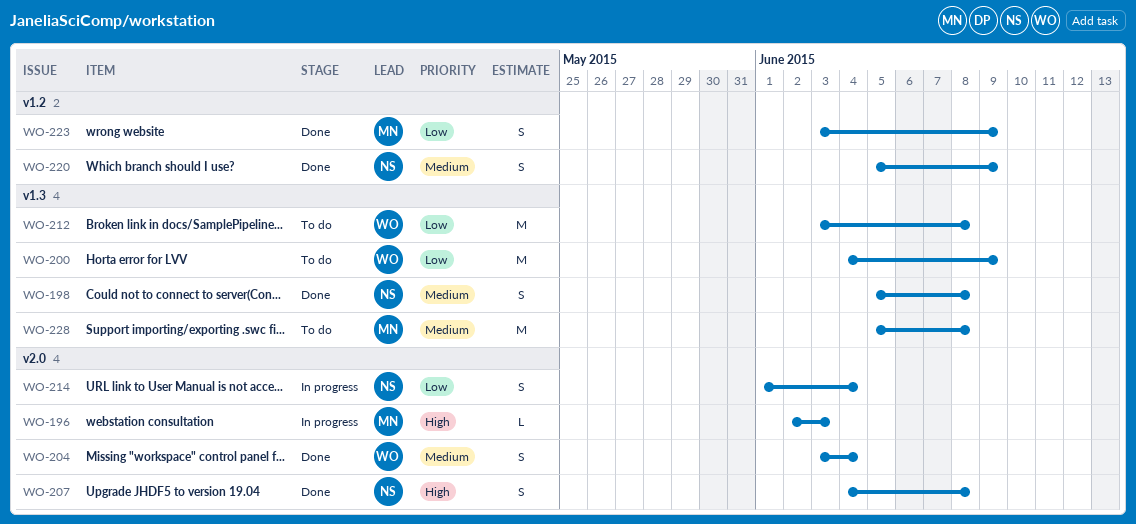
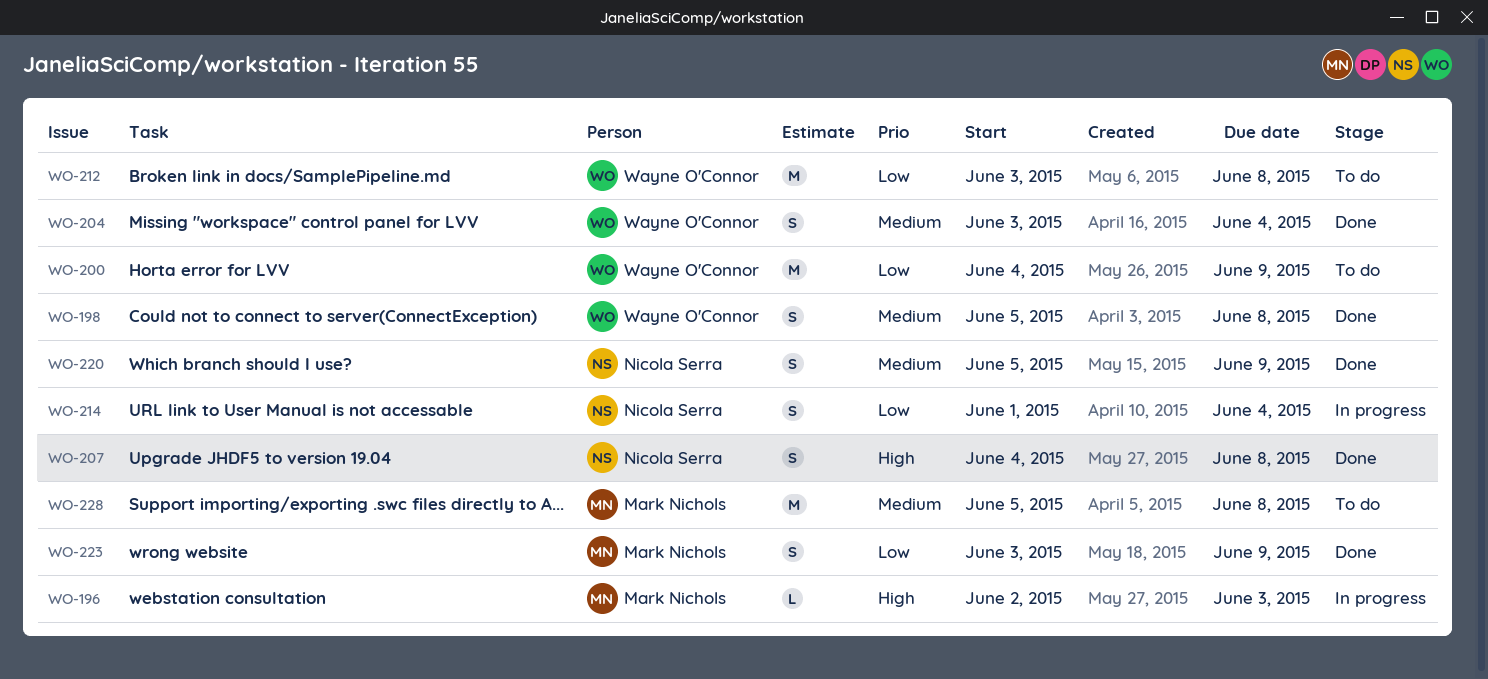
WO-198, owner: Nicola Serra -> Wayne O'Connor

